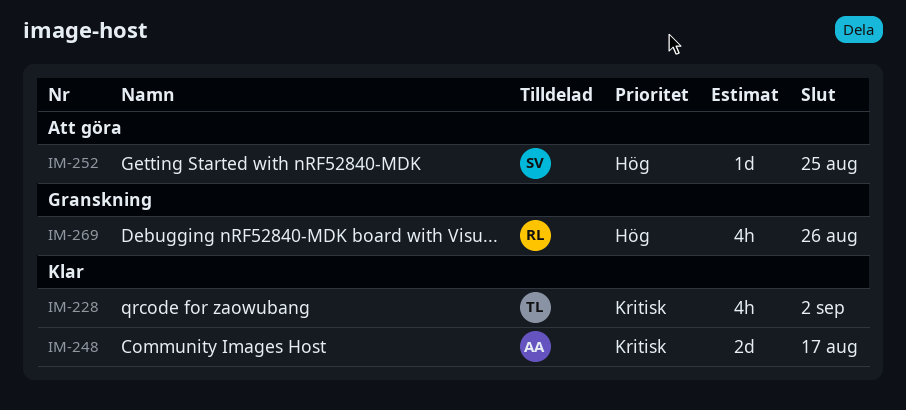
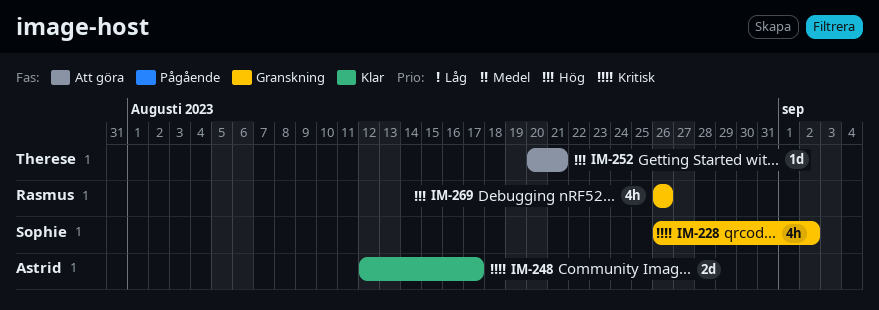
IM-228, status: Klar -> Granskning
IM-228, owner: Therese -> Sophie
IM-252, owner: Sophie -> Therese
IM-252, due: Aug 25 -> Aug 21

